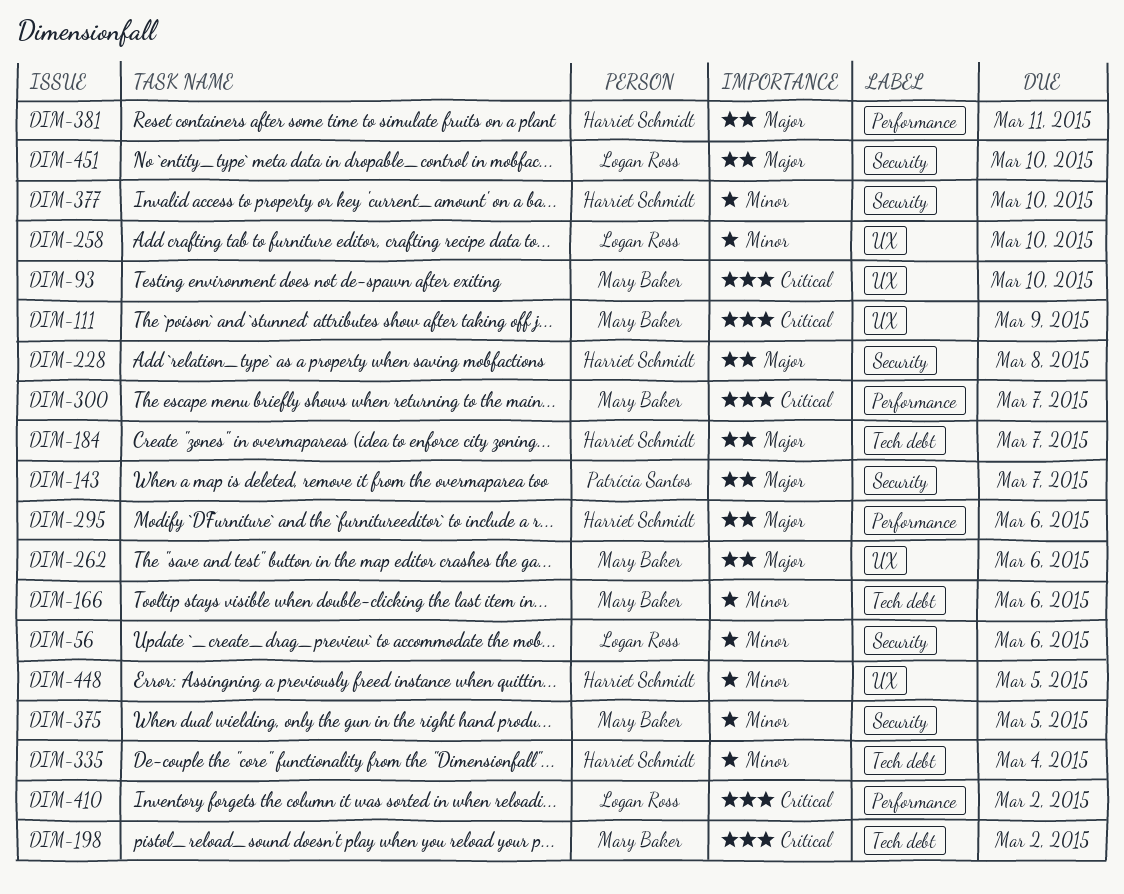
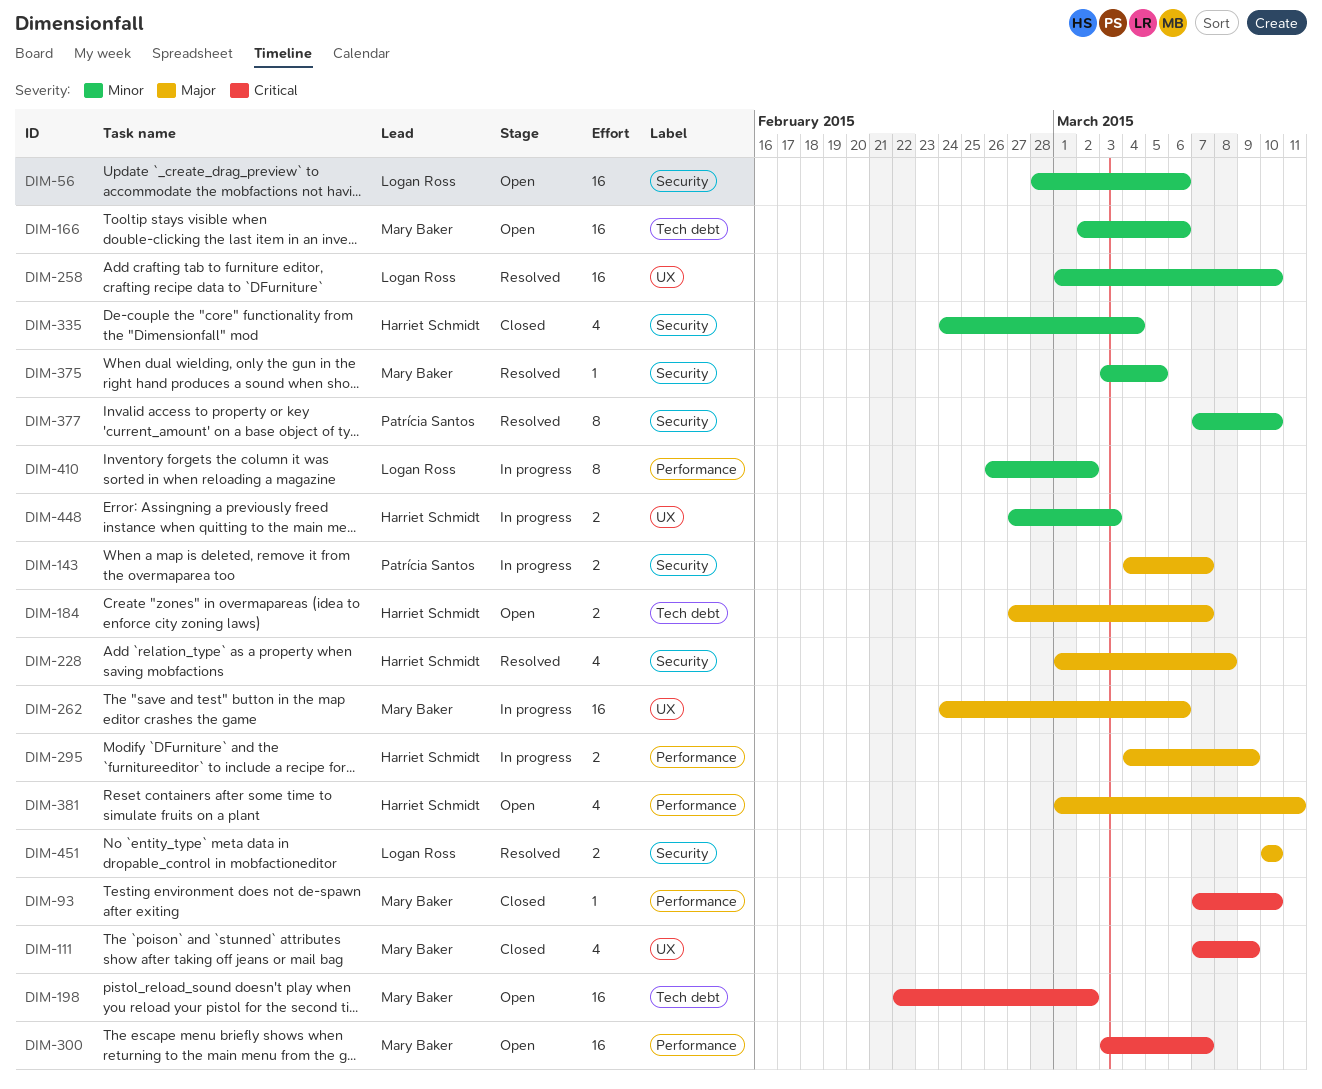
DIM-93, label: UX -> Performance
DIM-295, due: Mar 6 -> Mar 9
DIM-335, label: Tech debt -> Security
DIM-377, owner: Harriet Schmidt -> Patrícia Santos
DIM-410, priority: Critical -> Minor
DIM-448, due: Mar 5 -> Mar 3

